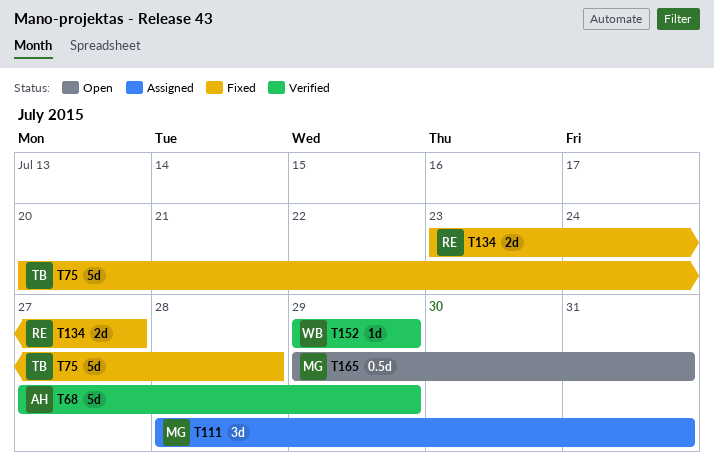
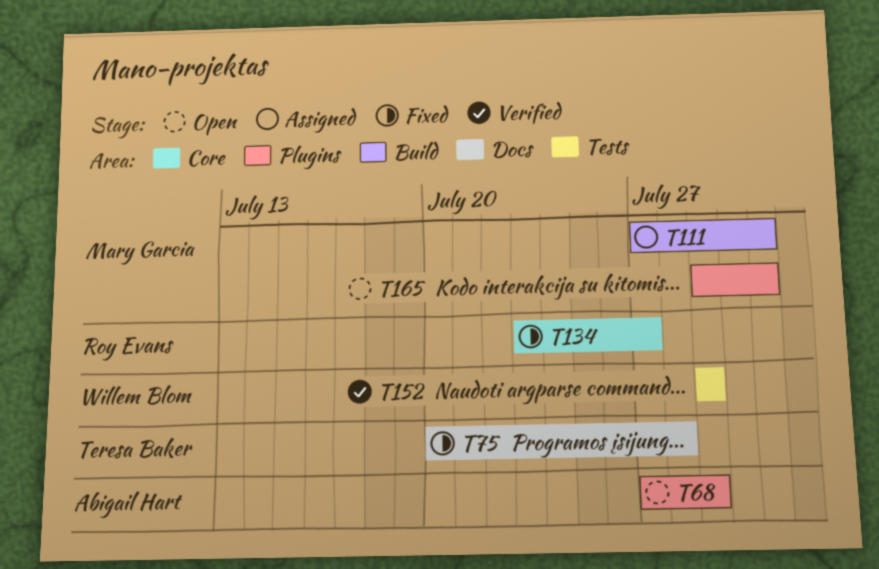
T68, status: Verified -> Open
T111, start: Jul 28 -> Jul 27

